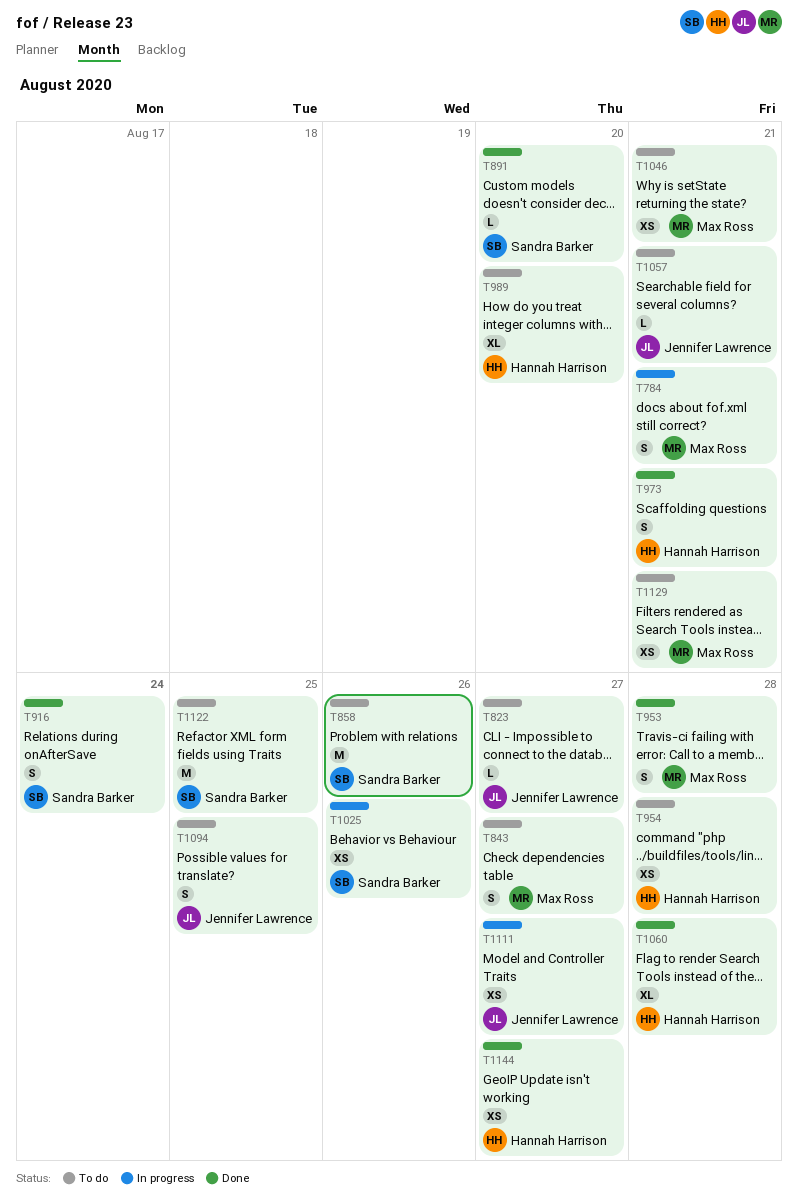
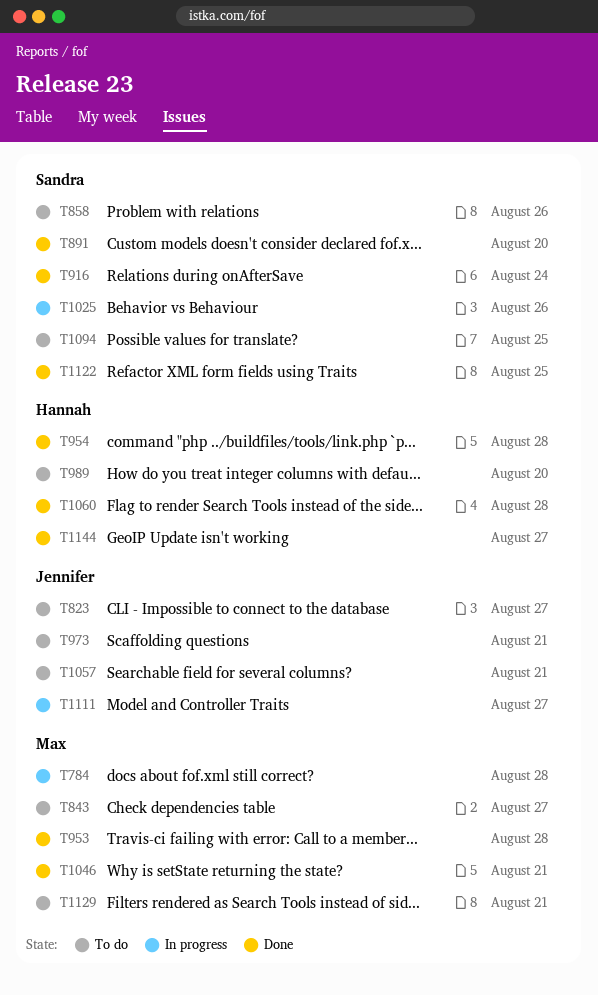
T784, due: Aug 21 -> Aug 28
T954, status: To do -> Done
T973, status: Done -> To do
T973, owner: Hannah Harrison -> Jennifer Lawrence
T1046, status: To do -> Done
T1094, owner: Jennifer Lawrence -> Sandra Barker
T1122, status: To do -> Done

